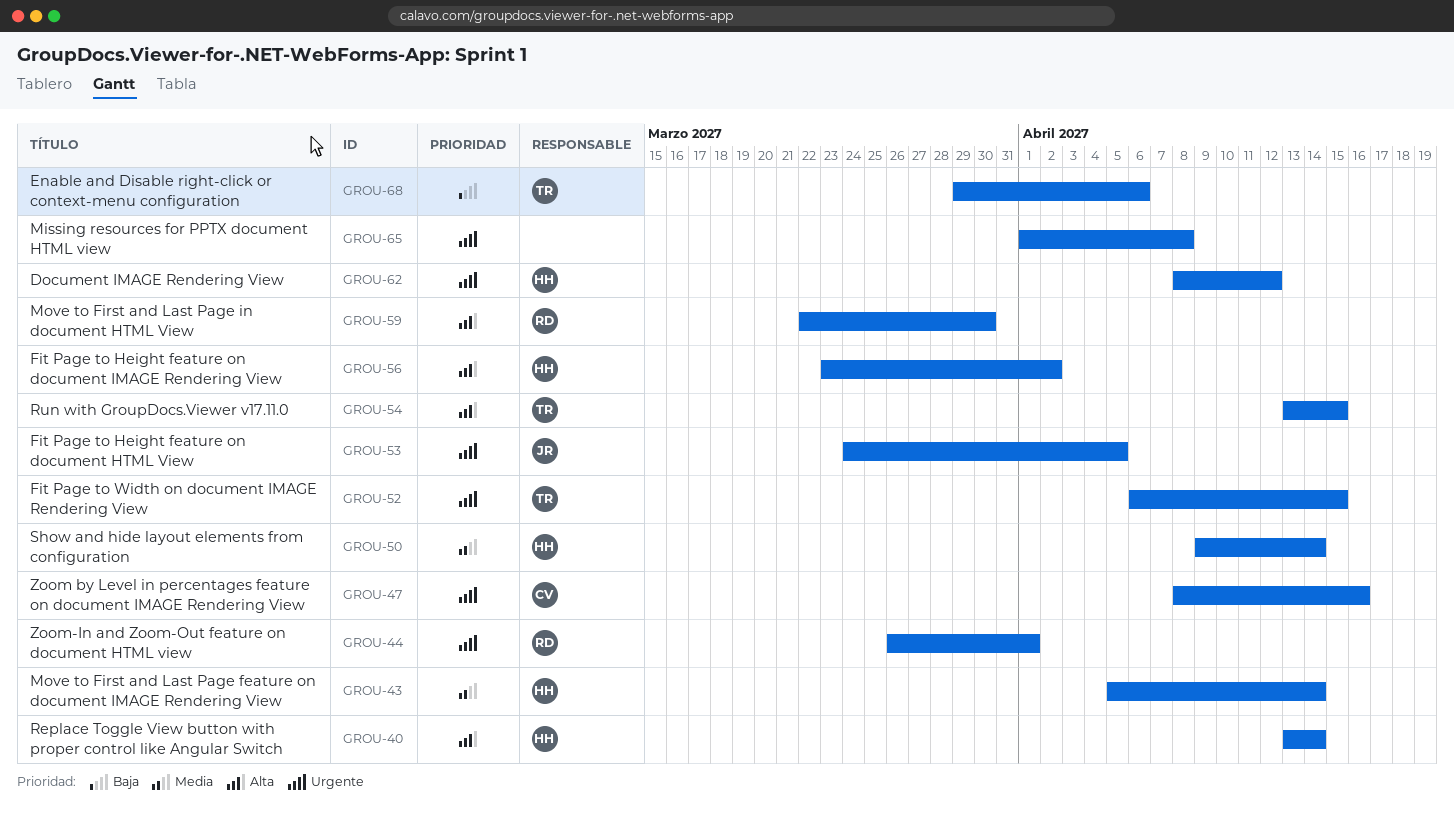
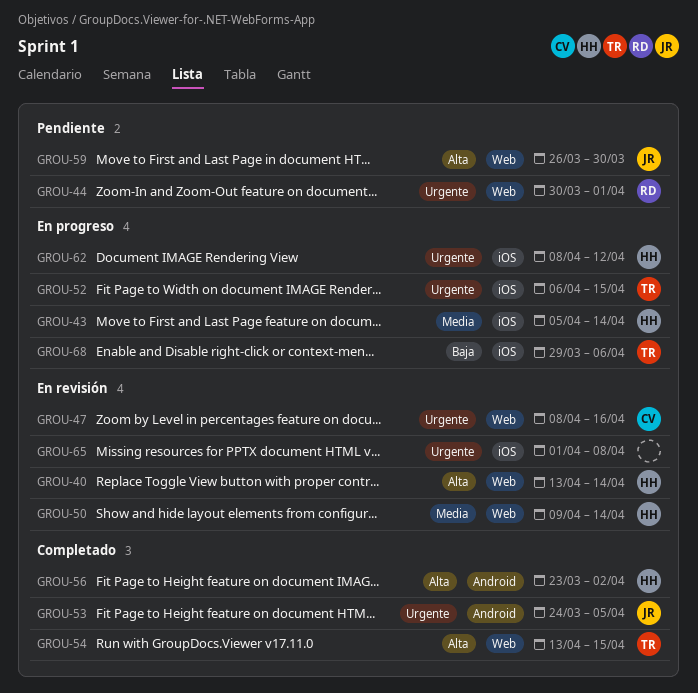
GROU-44, start: Mar 26 -> Mar 30
GROU-59, owner: RD -> JR
GROU-59, start: Mar 22 -> Mar 26

